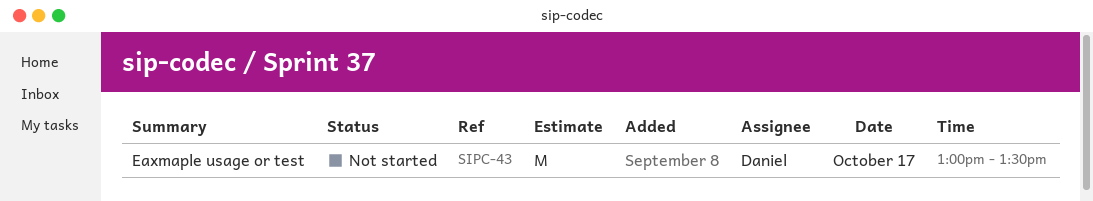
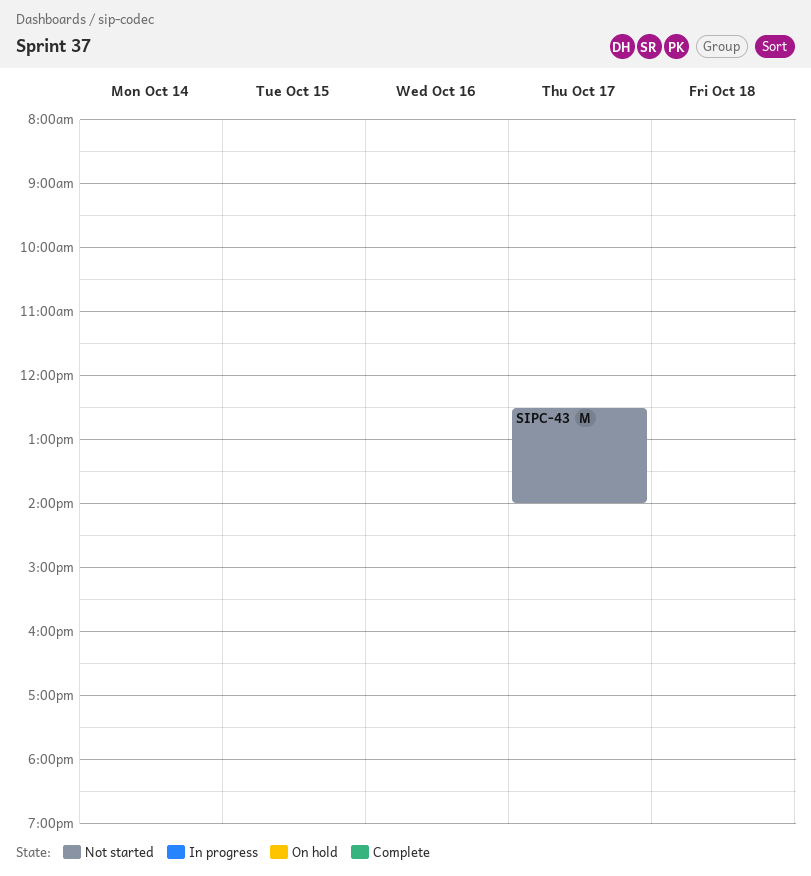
SIPC-43, begins: 13:00 -> 12:30
SIPC-43, ends: 13:30 -> 14:00

